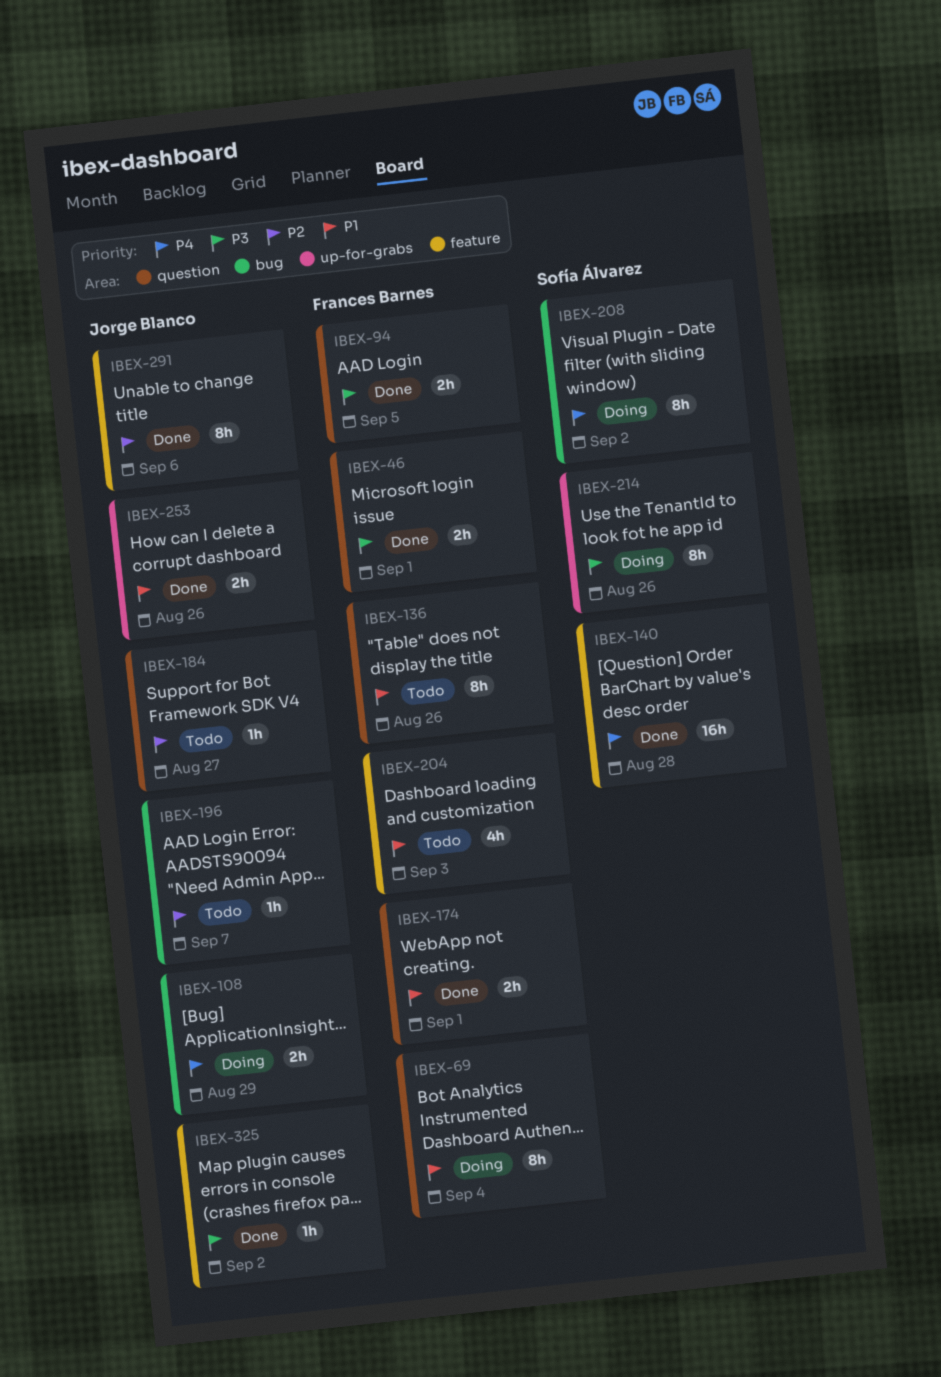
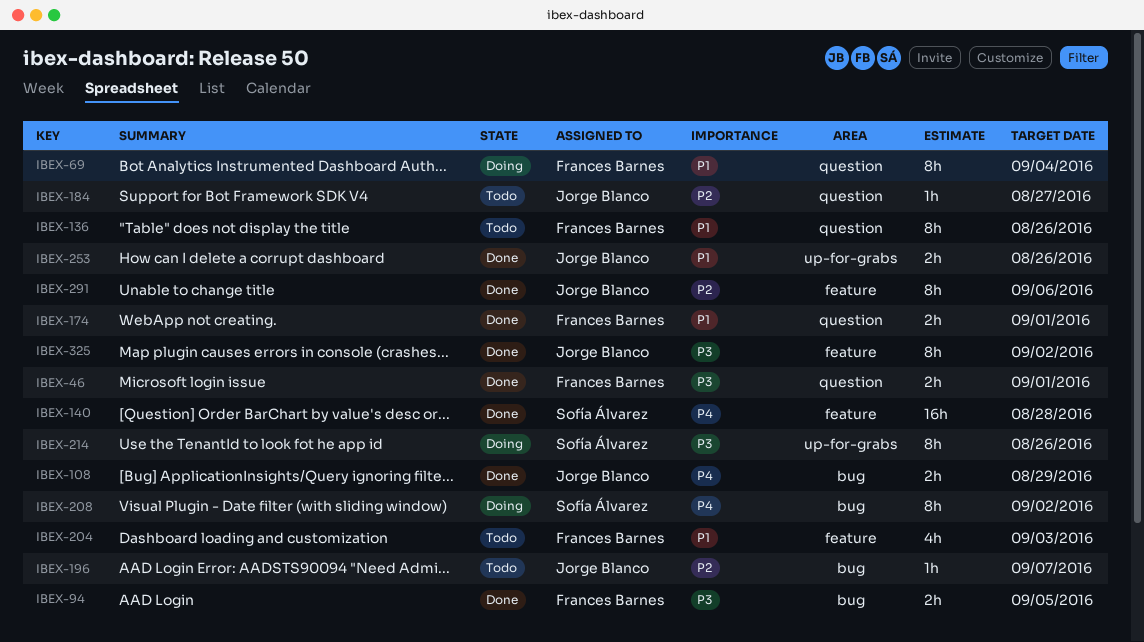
IBEX-94, label: question -> bug
IBEX-108, status: Doing -> Done
IBEX-325, estimate: 1h -> 8h

